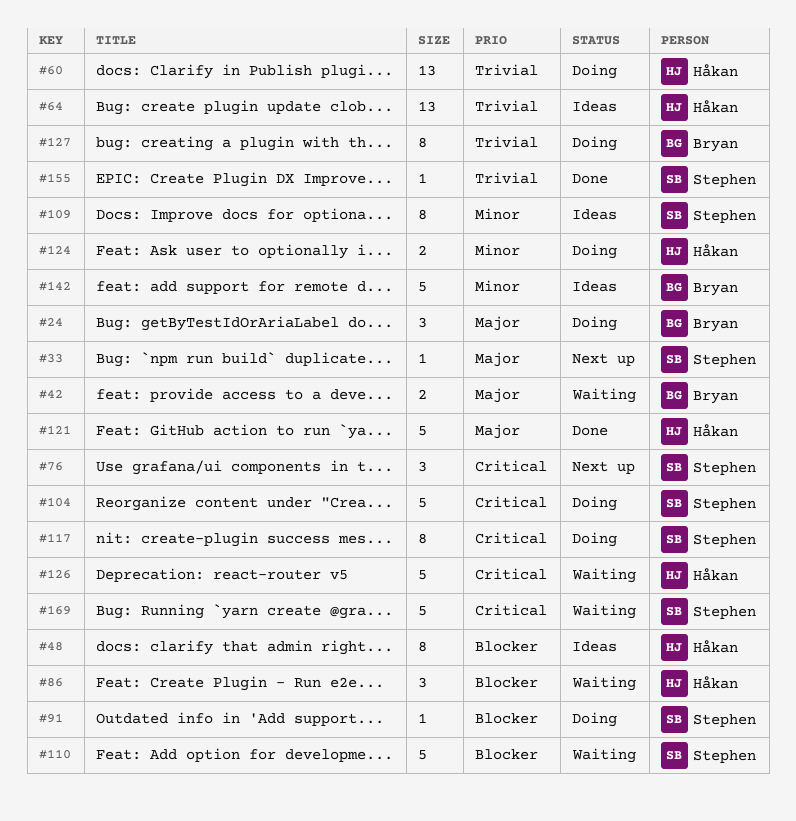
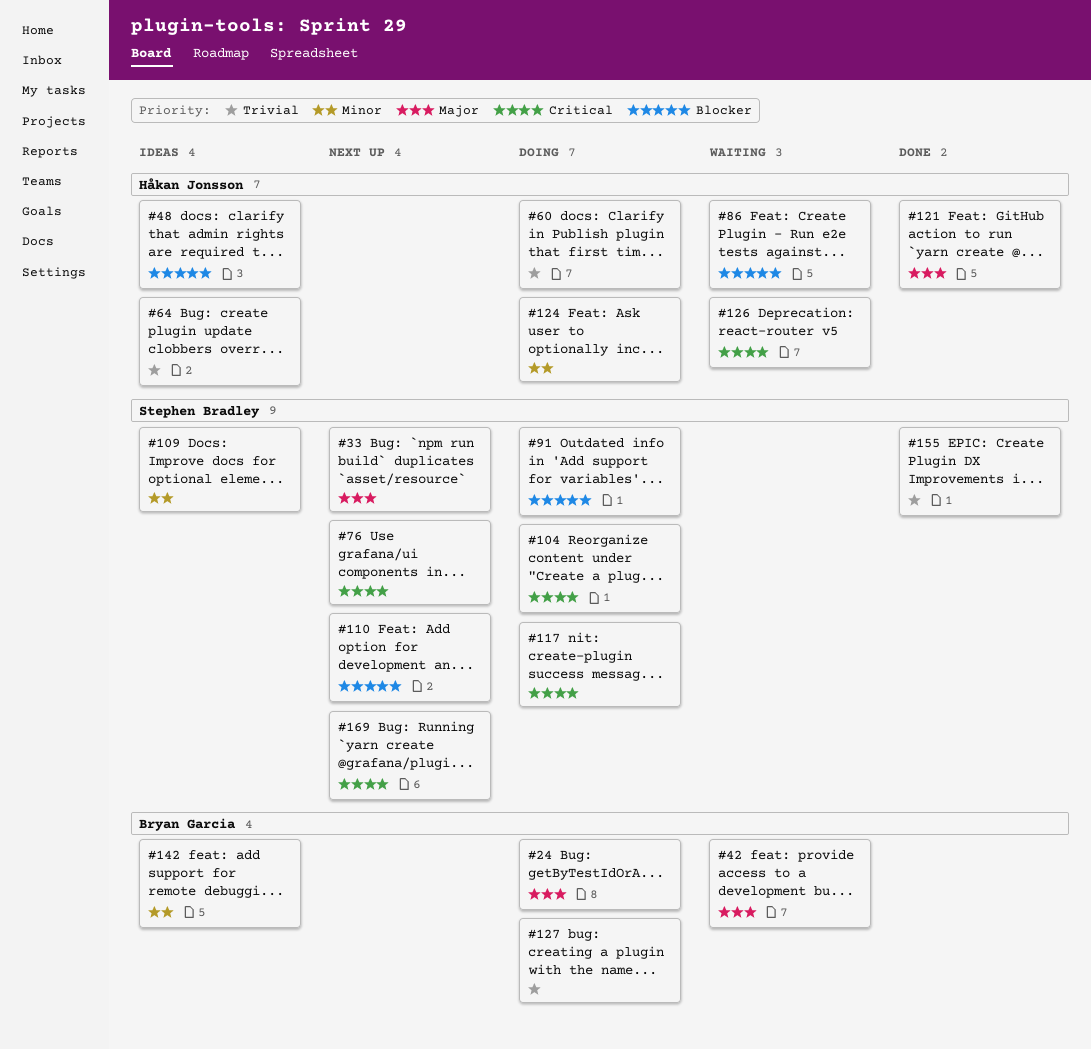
#110, status: Waiting -> Next up
#169, status: Waiting -> Next up

